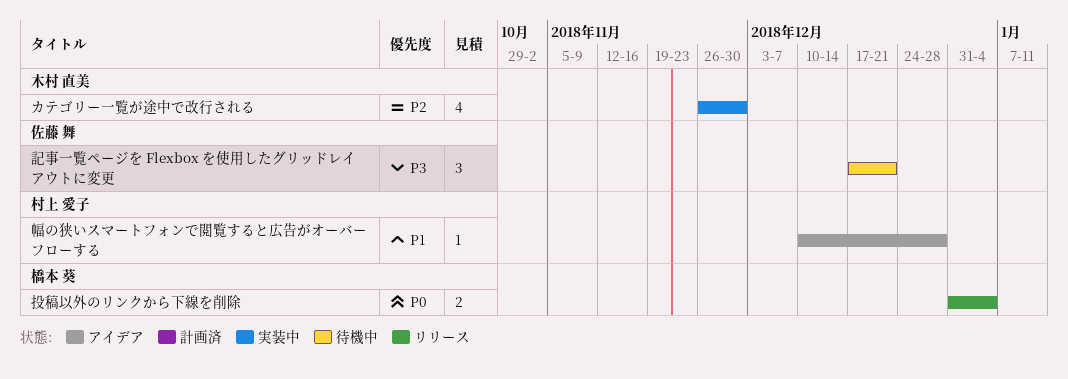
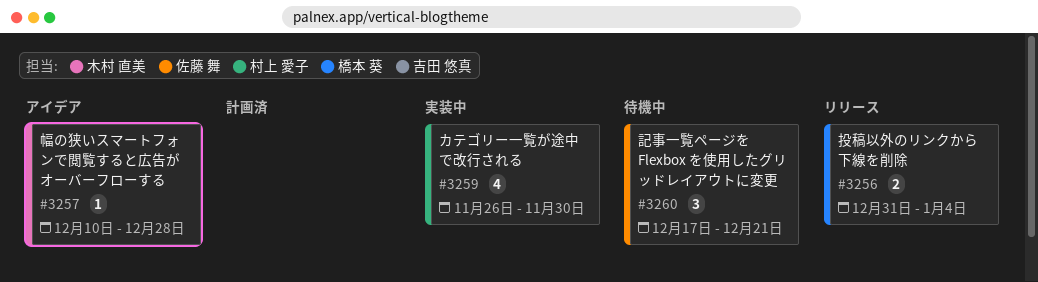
カテゴリー一覧が途中で改行される, owner: 木村 直美 -> 村上 愛子
幅の狭いスマートフォンで閲覧すると広告がオーバーフローする, owner: 村上 愛子 -> 木村 直美

